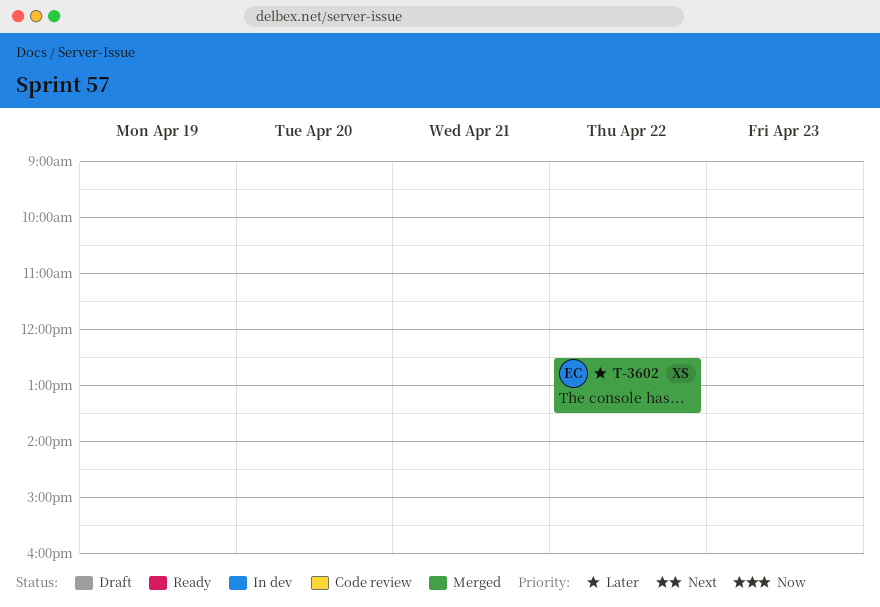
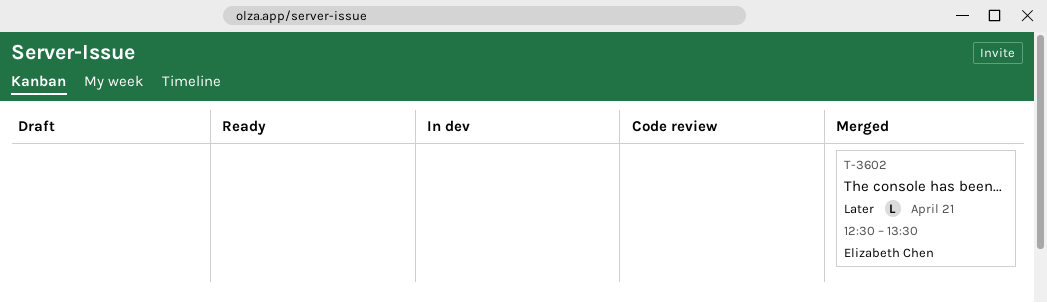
T-3602, estimate: XS -> L
T-3602, day: Apr 22 -> Apr 21

